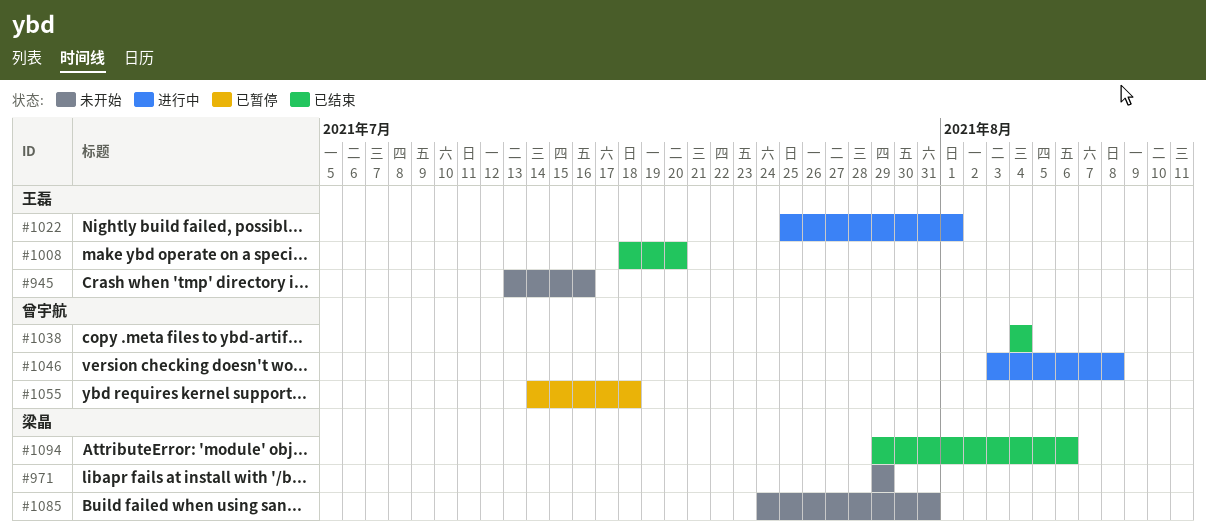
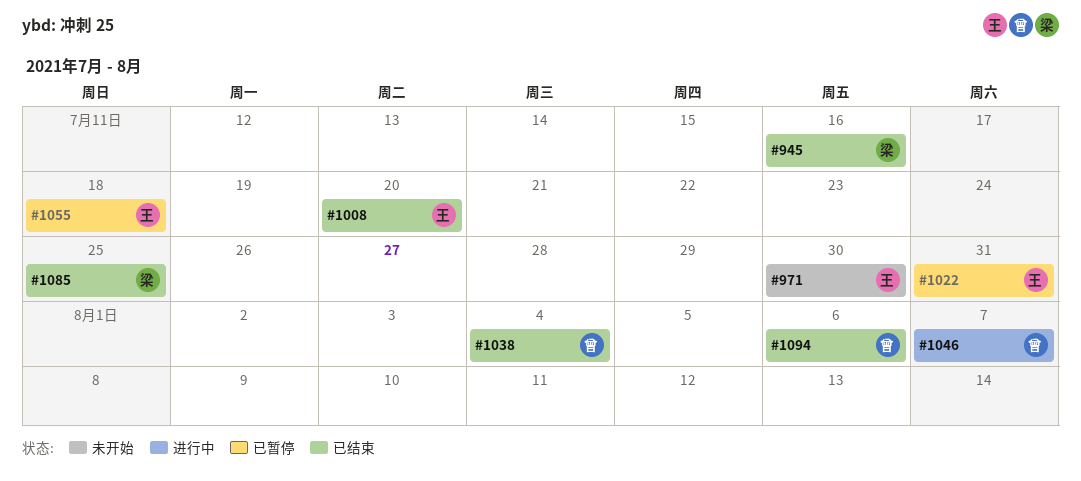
#945, status: 未开始 -> 已结束
#945, owner: 王磊 -> 梁晶
#971, owner: 梁晶 -> 王磊
#971, due: Jul 29 -> Jul 30
#1022, status: 进行中 -> 已暂停
#1022, due: Aug 1 -> Jul 31
#1046, due: Aug 8 -> Aug 7
#1055, owner: 曾宇航 -> 王磊
#1085, status: 未开始 -> 已结束
#1085, due: Jul 31 -> Jul 25
#1094, owner: 梁晶 -> 曾宇航

